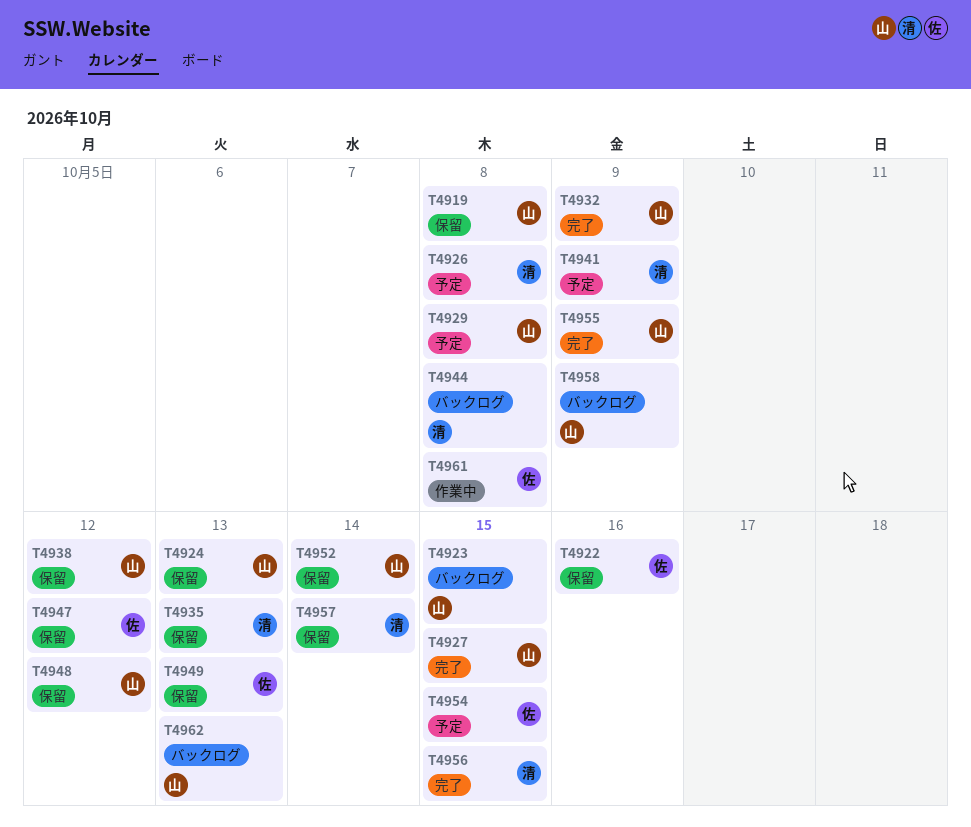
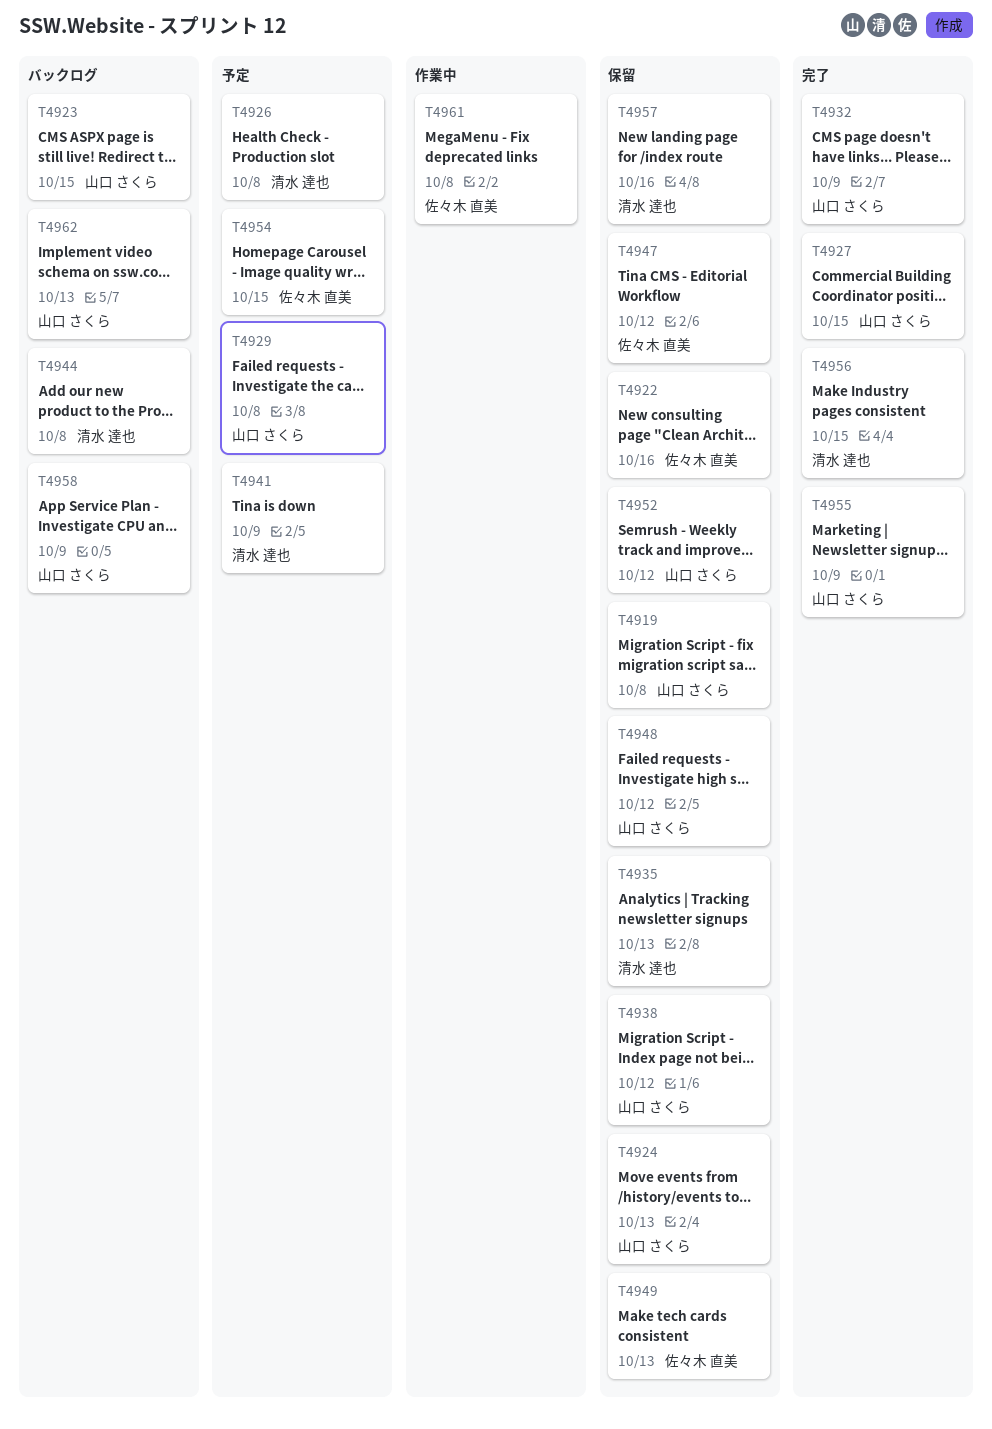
T4952, due: Oct 14 -> Oct 12
T4957, due: Oct 14 -> Oct 16

